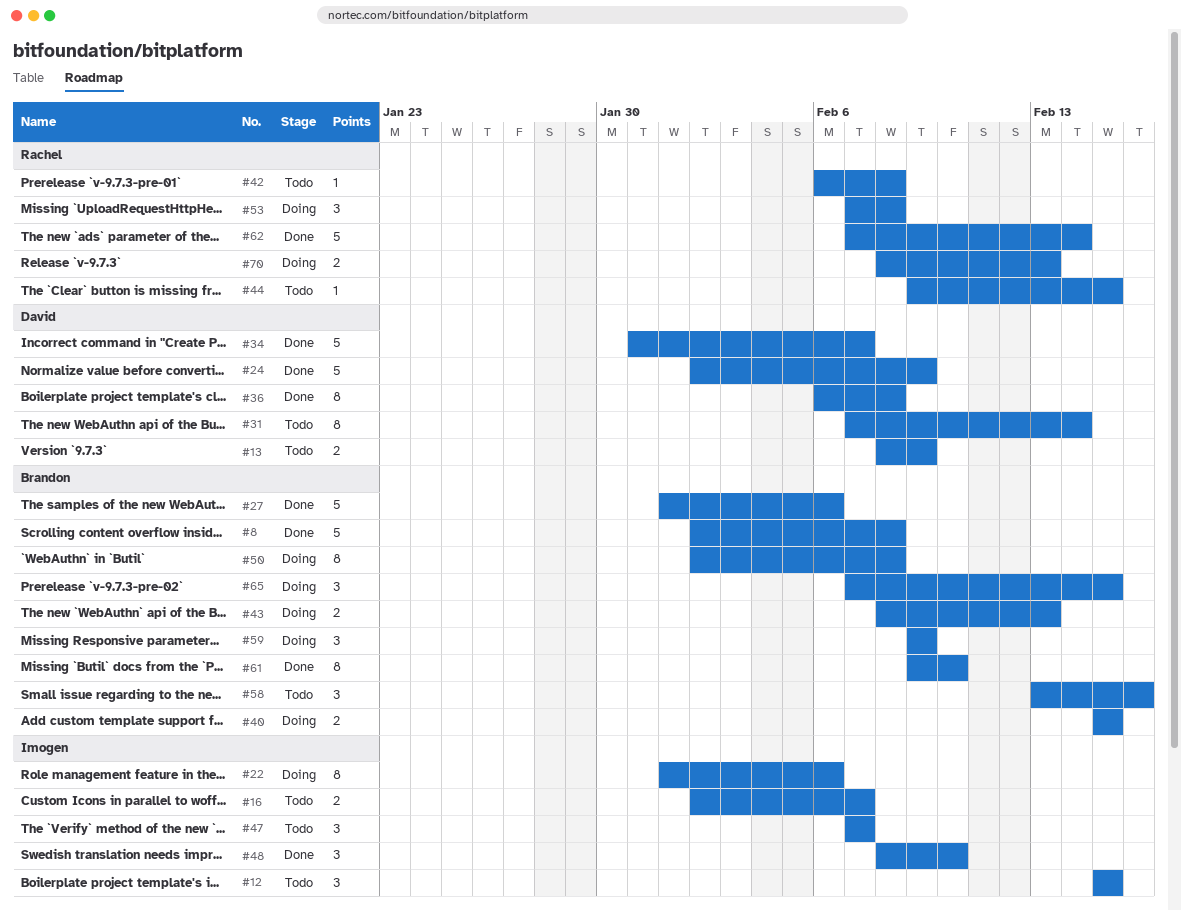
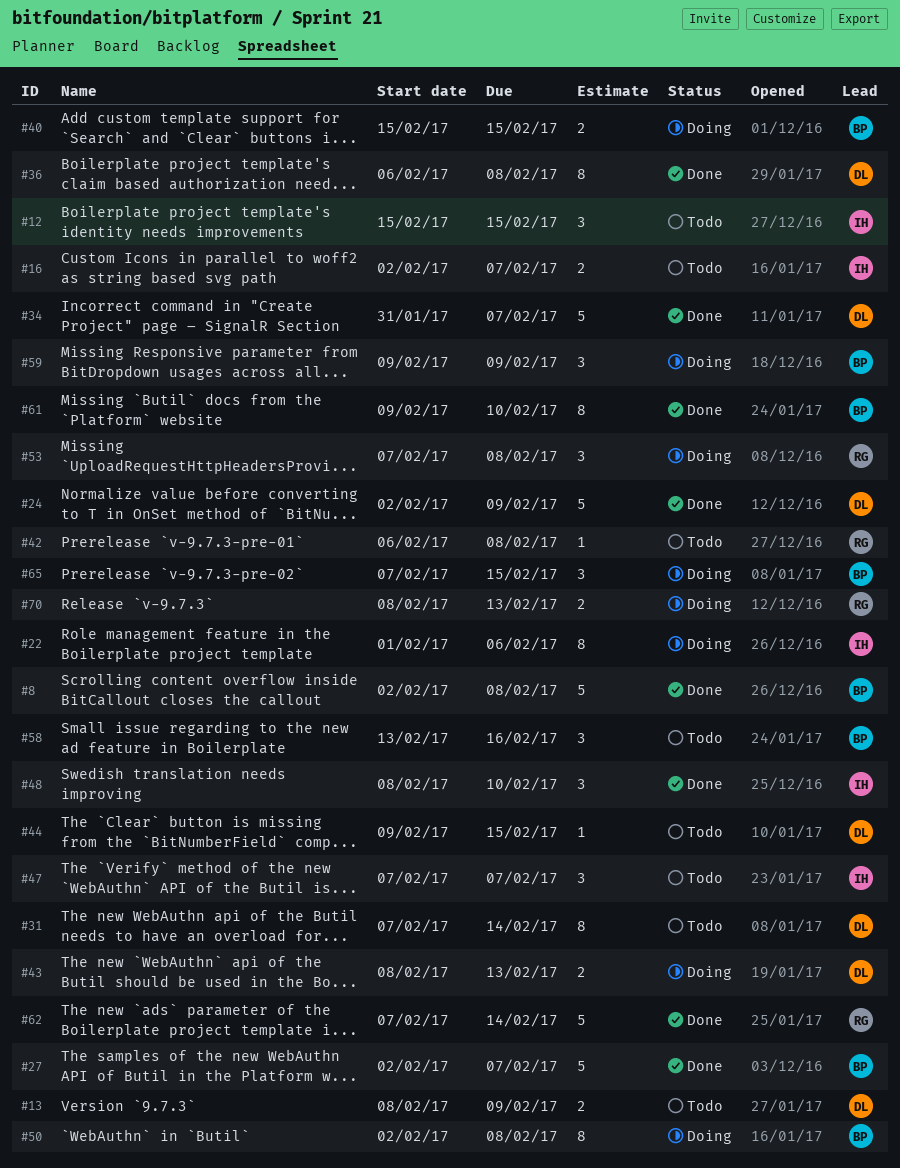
#27, start: Feb 1 -> Feb 2
#27, due: Feb 6 -> Feb 7
#43, owner: Brandon -> David
#44, owner: Rachel -> David

